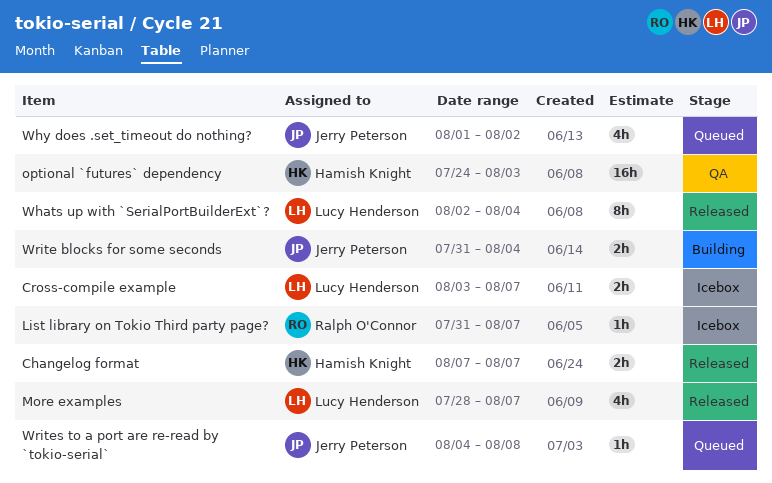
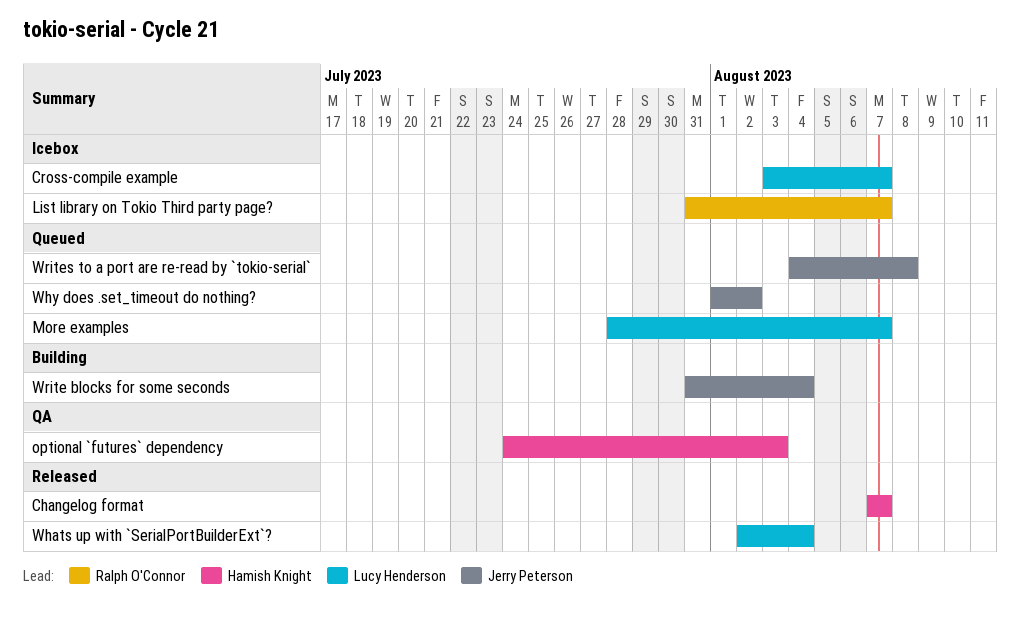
More examples, status: Released -> Queued

